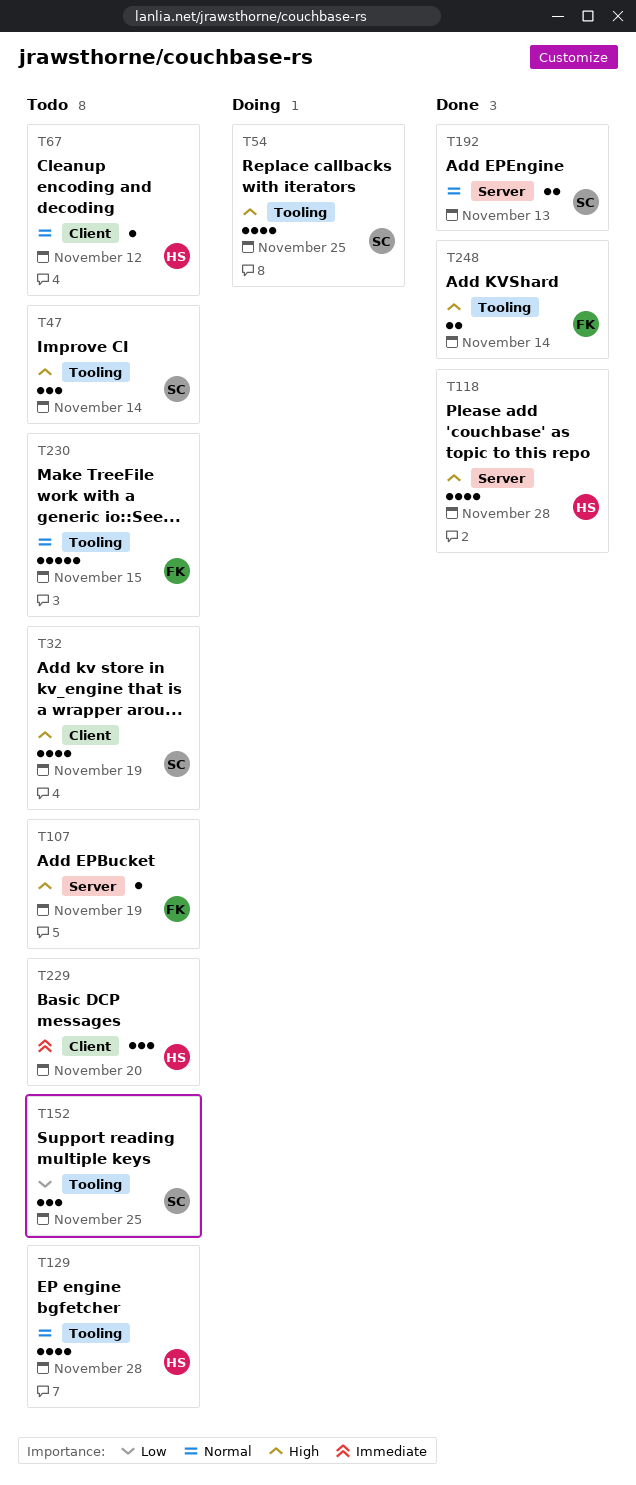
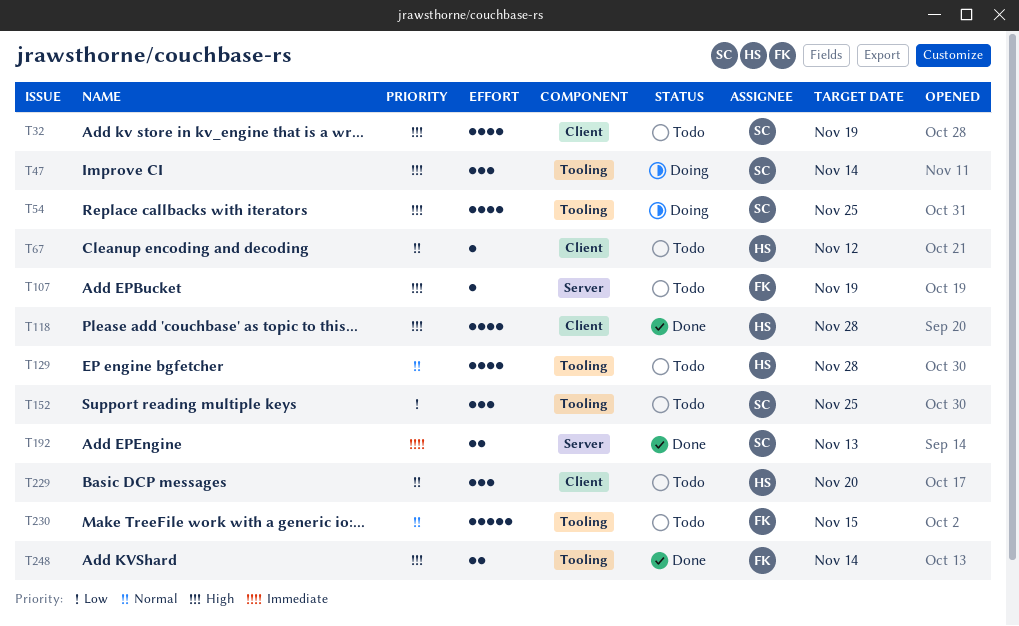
T47, status: Todo -> Doing
T118, label: Server -> Client
T192, priority: Normal -> Immediate
T229, priority: Immediate -> Normal

